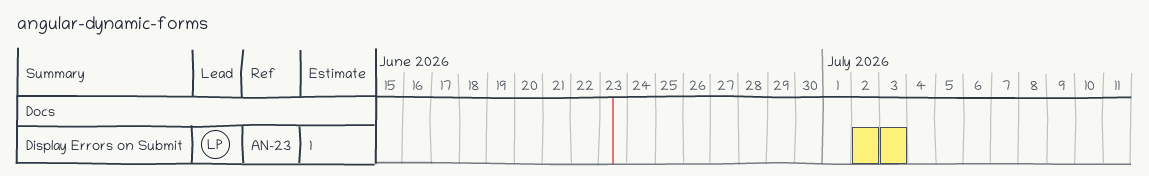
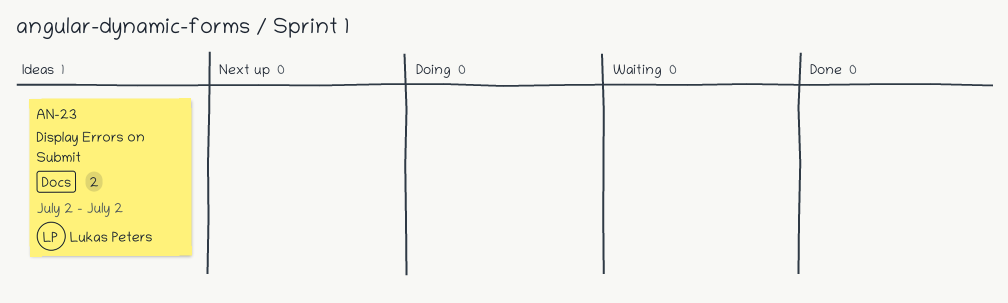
AN-23, estimate: 1 -> 2
AN-23, due: Jul 3 -> Jul 2

